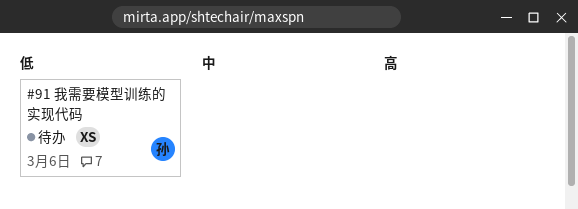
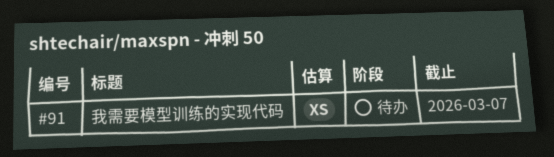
#91, due: Mar 6 -> Mar 7

